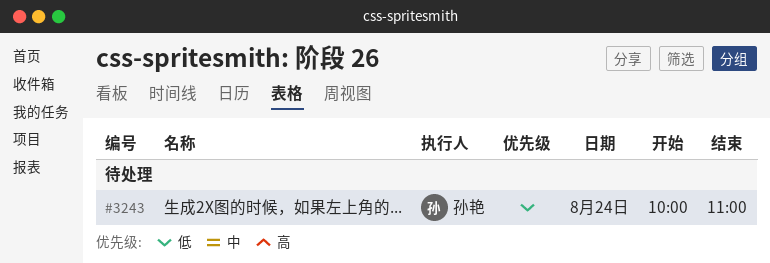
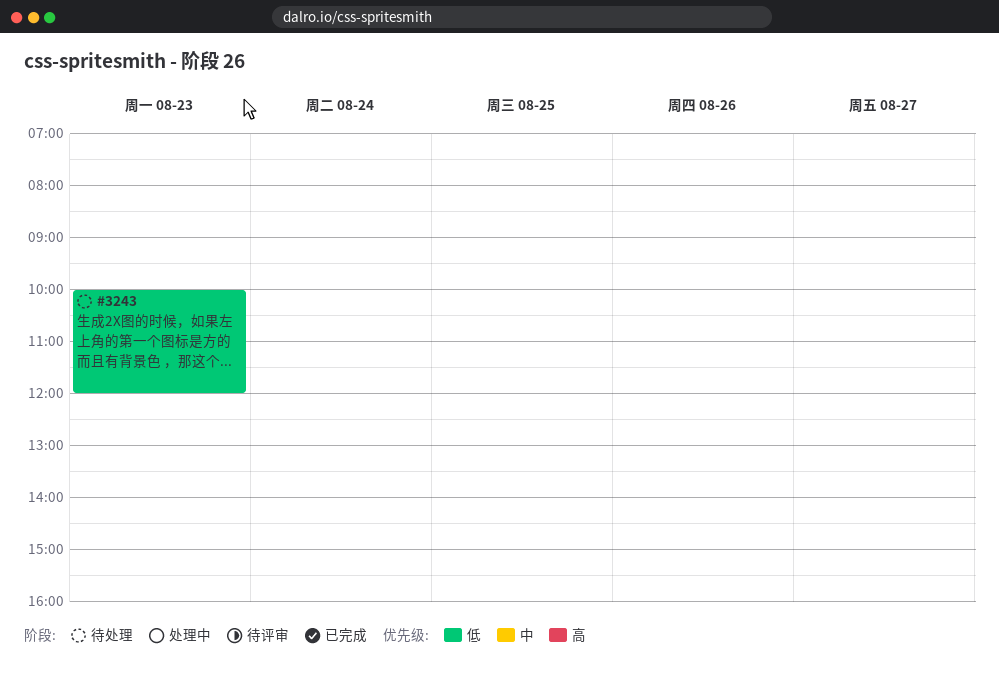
#3243, day: Aug 24 -> Aug 23
#3243, ends: 11:00 -> 12:00

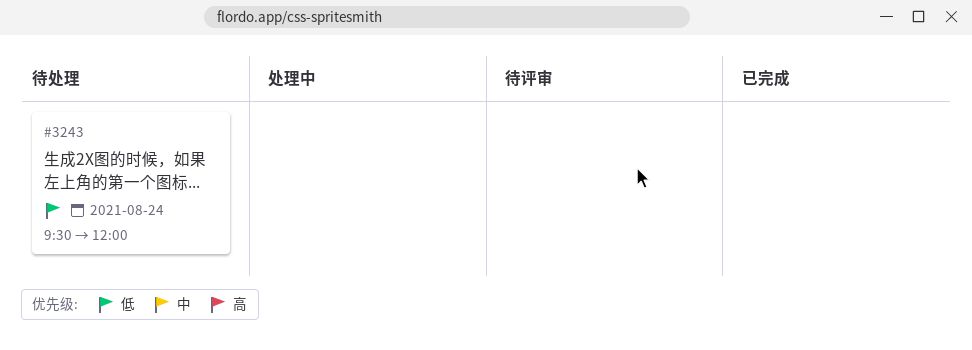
#3243, day: Aug 23 -> Aug 24
#3243, begins: 10:00 -> 09:30

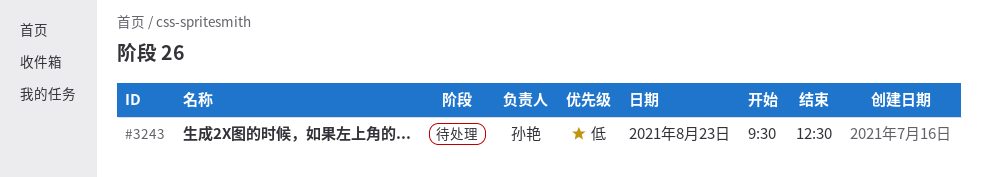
#3243, day: Aug 24 -> Aug 23
#3243, ends: 12:00 -> 12:30

